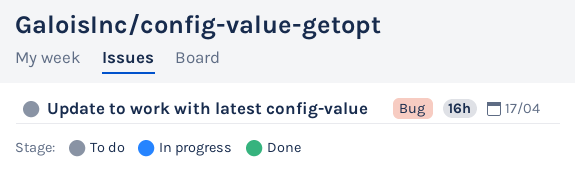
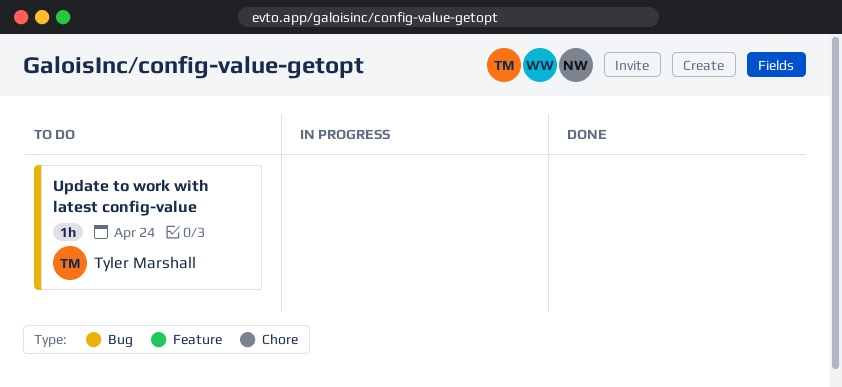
Update to work with latest config-value, estimate: 16h -> 1h
Update to work with latest config-value, due: Apr 17 -> Apr 24

